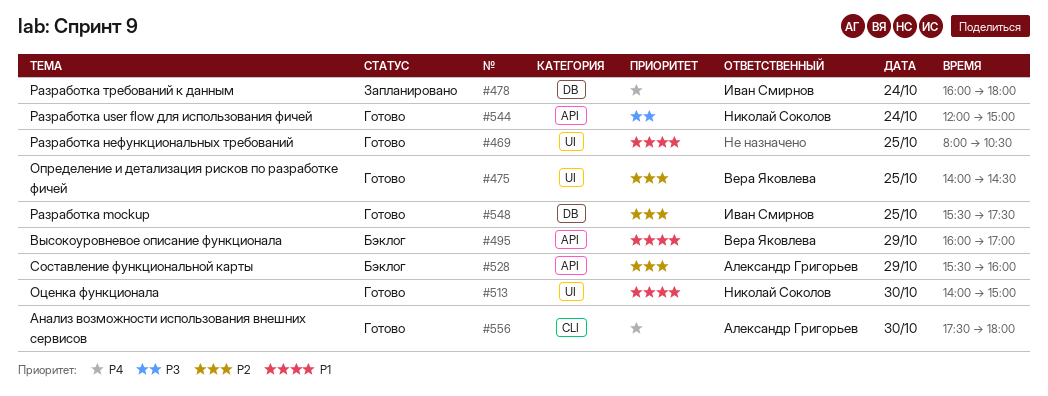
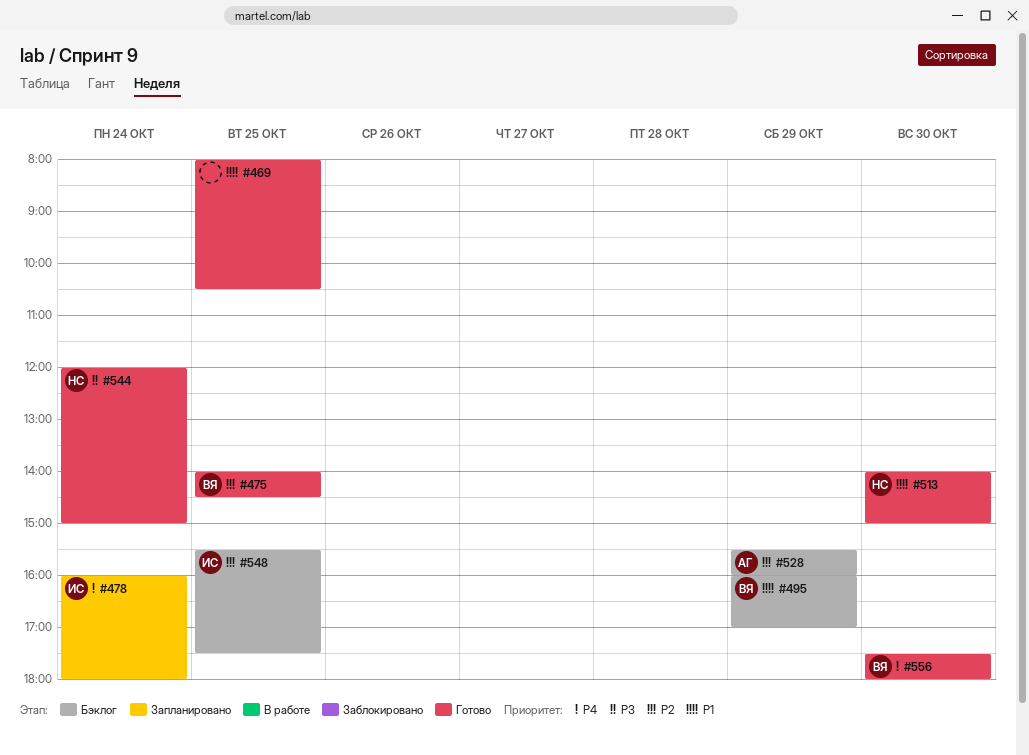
#548, status: Готово -> Бэклог
#556, owner: Александр Григорьев -> Вера Яковлева

